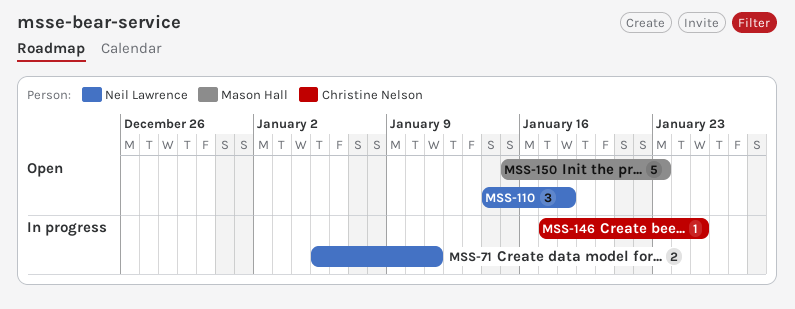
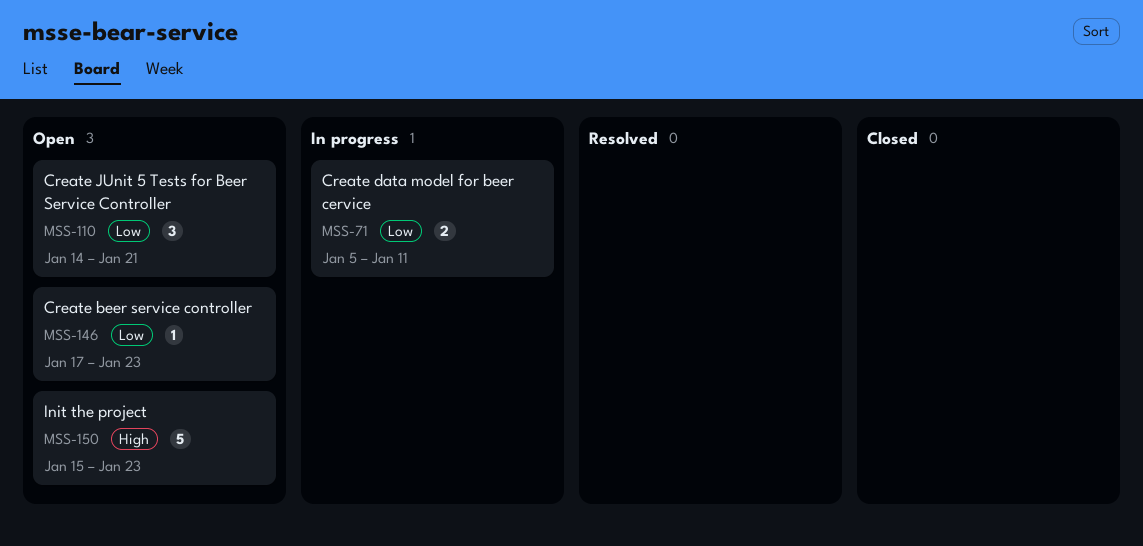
MSS-110, due: Jan 18 -> Jan 21
MSS-146, status: In progress -> Open
MSS-146, due: Jan 25 -> Jan 23

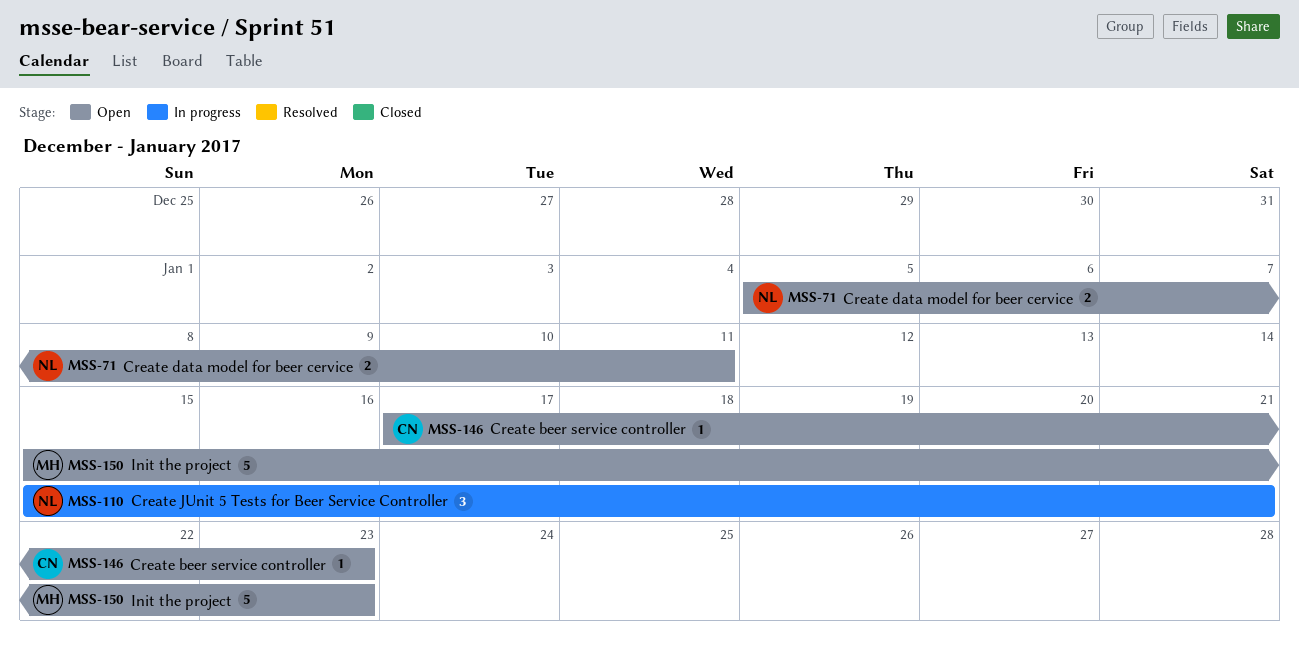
MSS-71, status: In progress -> Open
MSS-110, status: Open -> In progress
MSS-110, start: Jan 14 -> Jan 15

